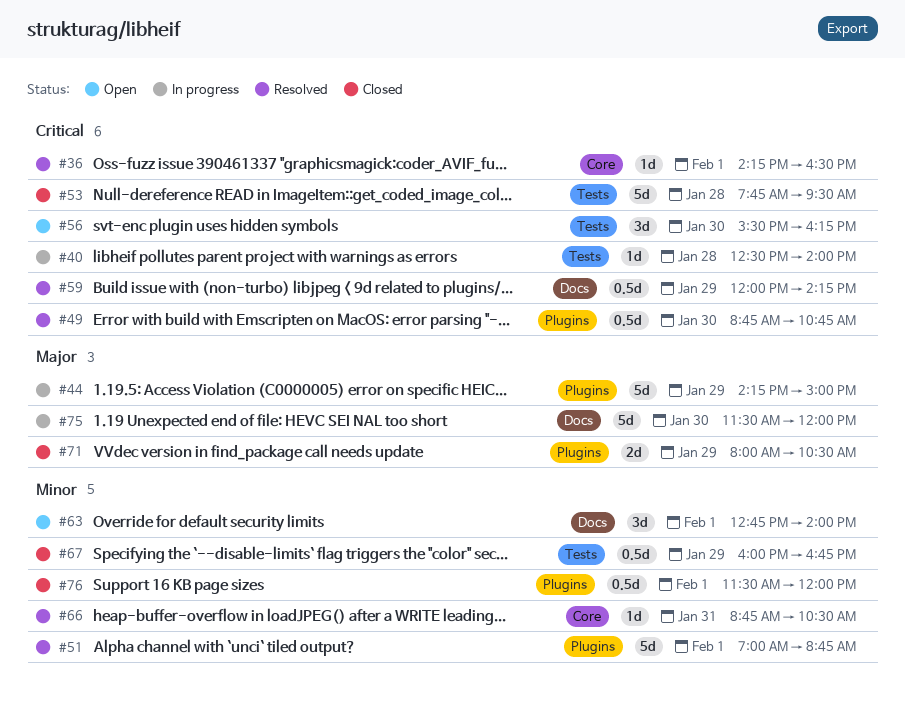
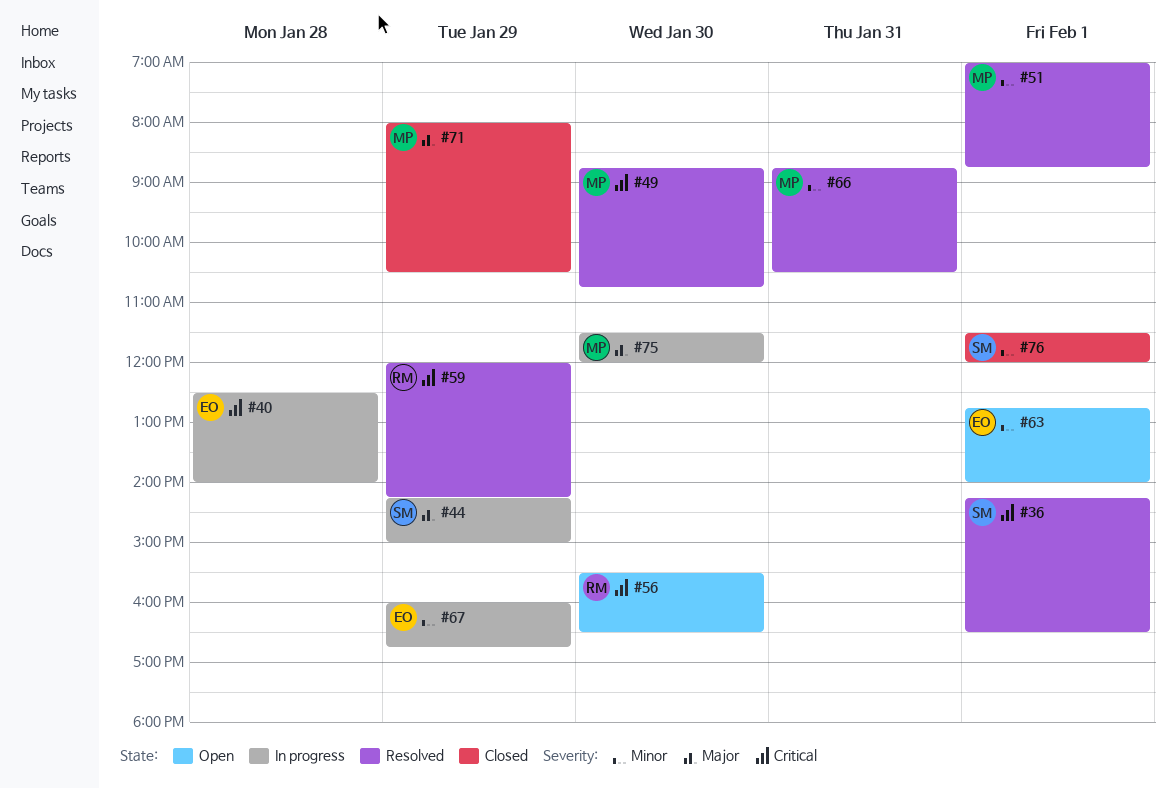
#53: present -> none
#56, ends: 16:15 -> 16:30
#67, status: Closed -> In progress

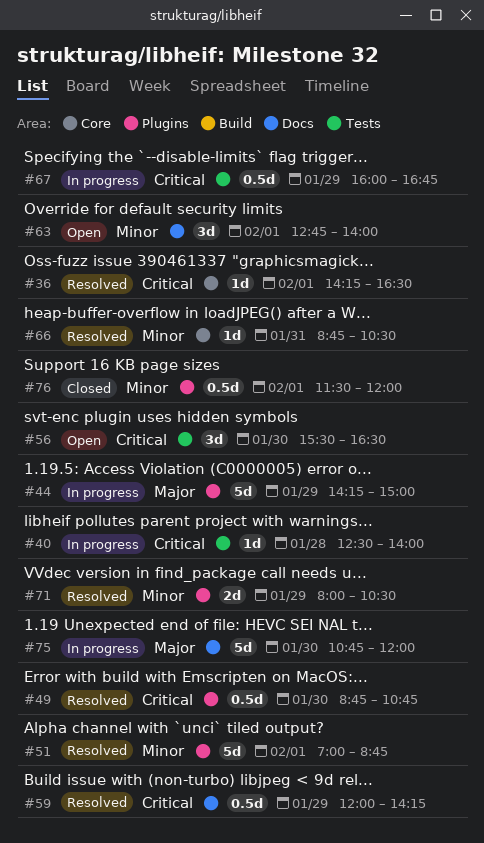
#67, priority: Minor -> Critical
#71, status: Closed -> Resolved
#71, priority: Major -> Minor
#75, begins: 11:30 -> 10:45

